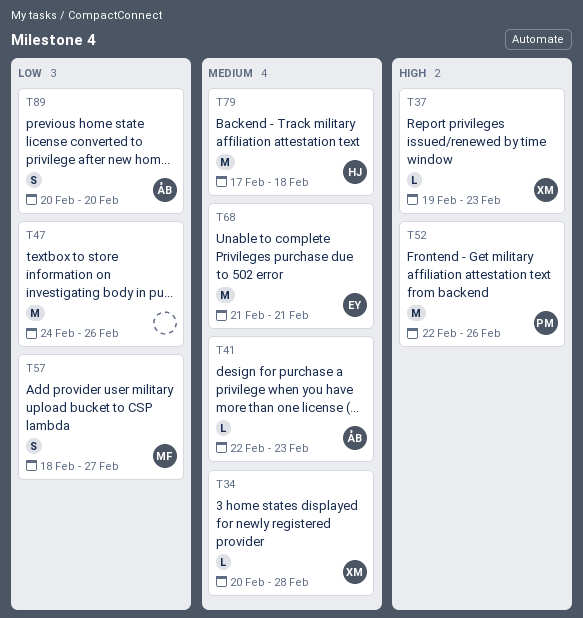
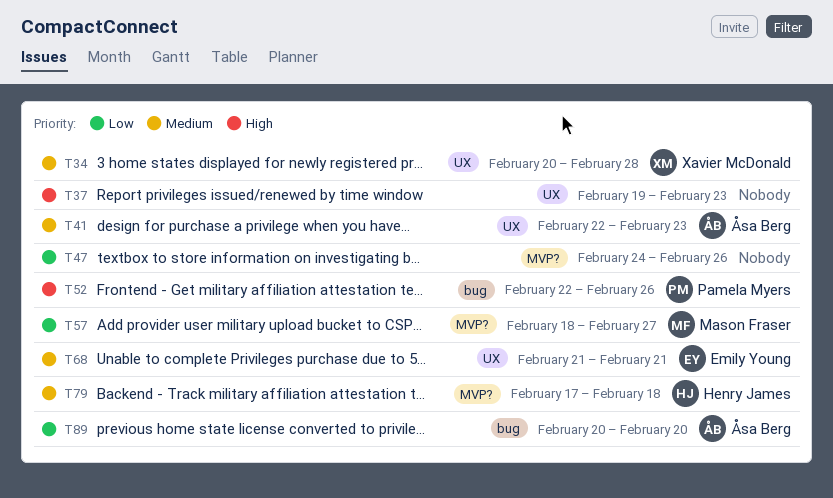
T37, owner: Xavier McDonald -> none

